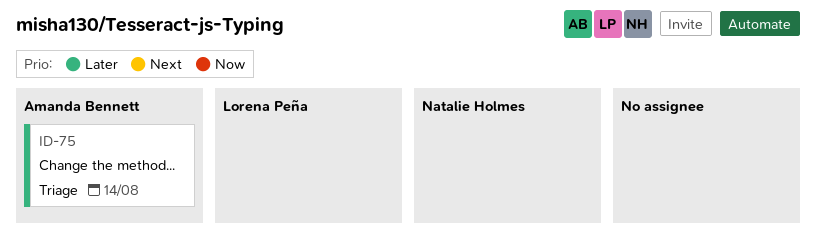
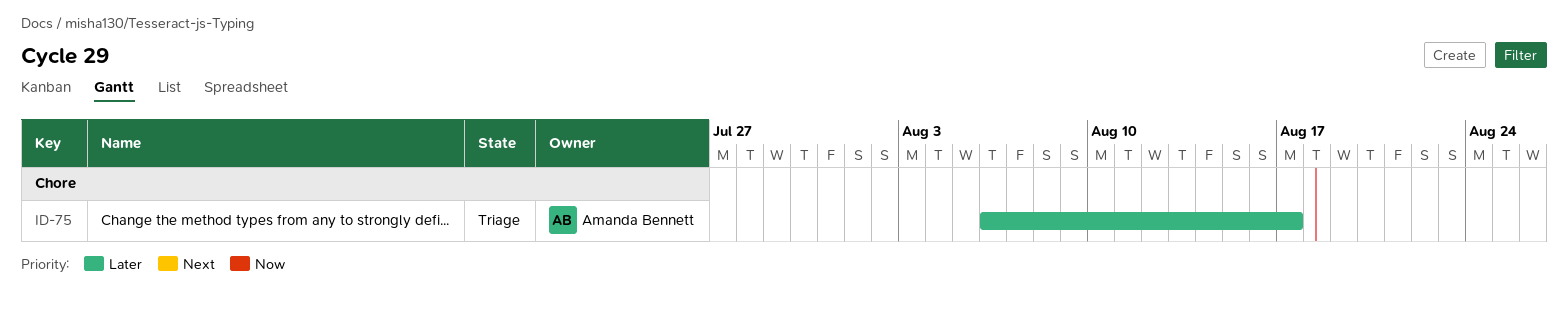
ID-75, due: Aug 14 -> Aug 17

